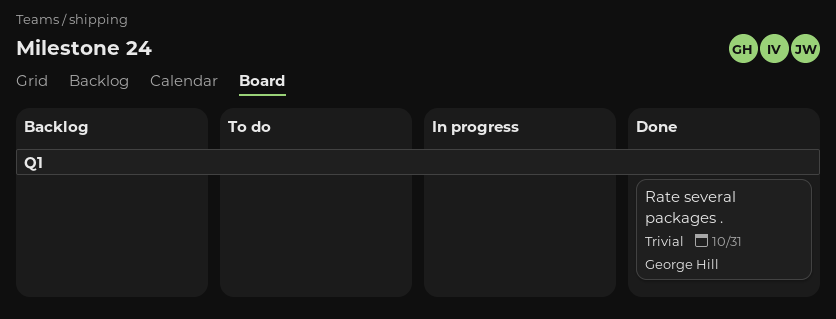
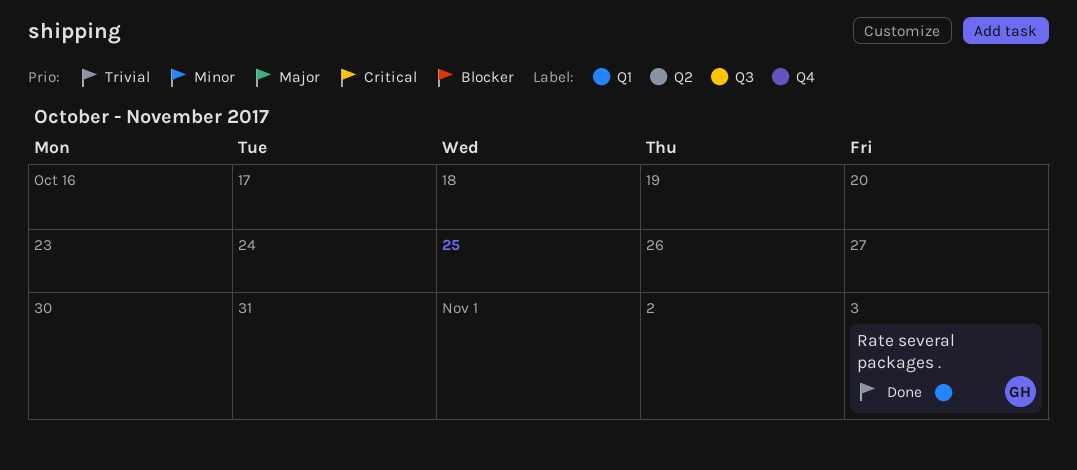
Rate several packages ., due: Oct 31 -> Nov 3

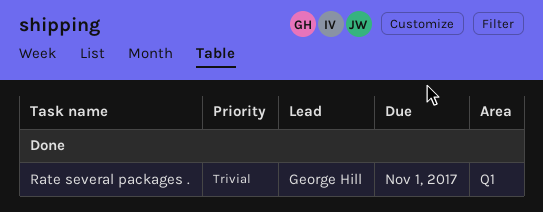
Rate several packages ., due: Nov 3 -> Nov 1

